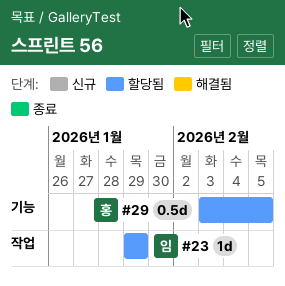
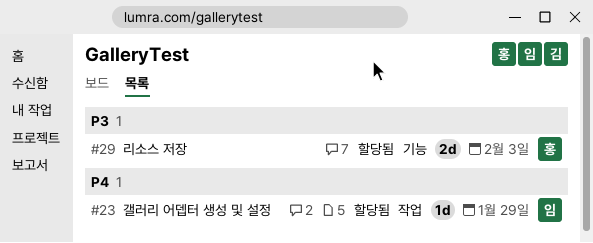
#29, estimate: 0.5d -> 2d
#29, due: Feb 5 -> Feb 3

